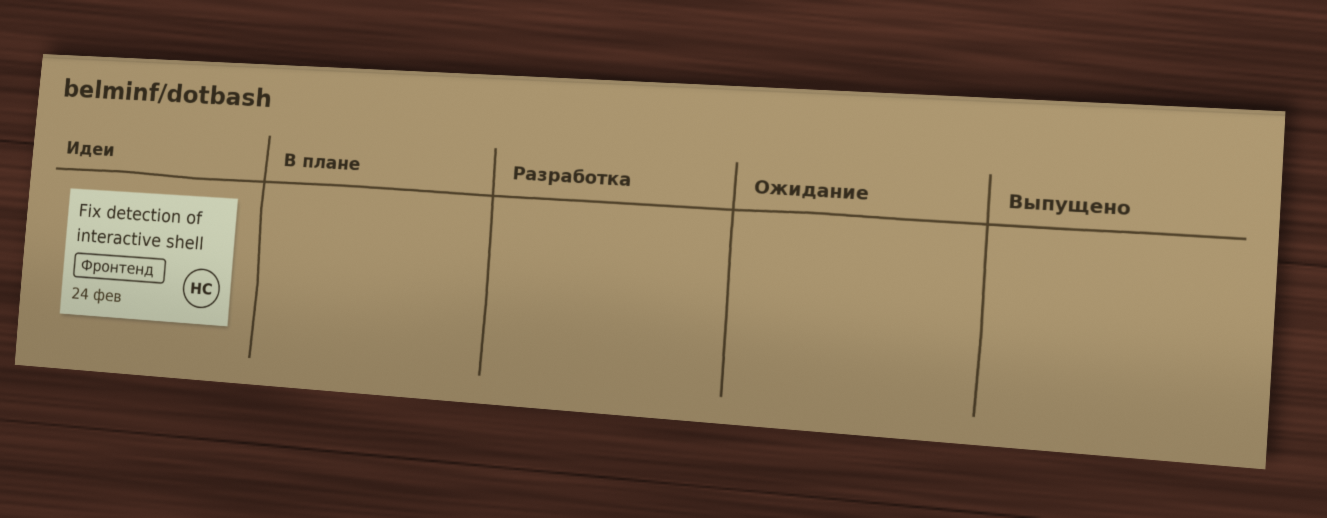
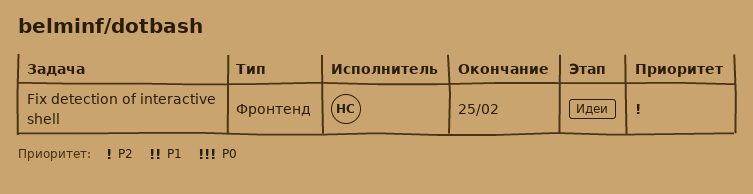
Fix detection of interactive shell, due: Feb 24 -> Feb 25

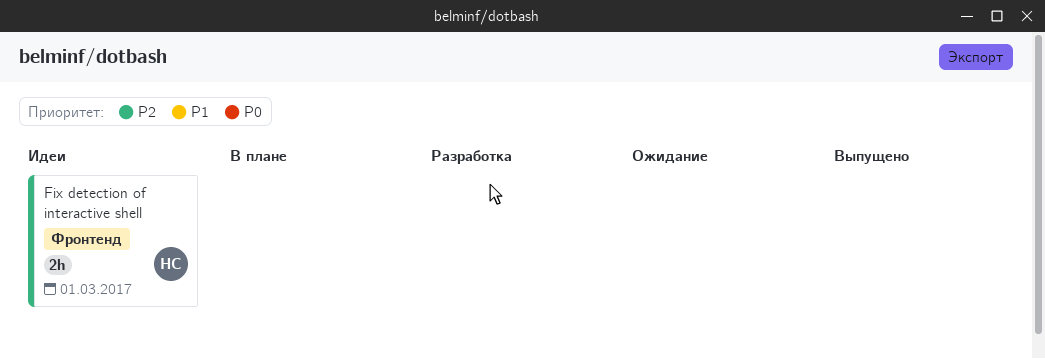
Fix detection of interactive shell, due: Feb 25 -> Mar 1

